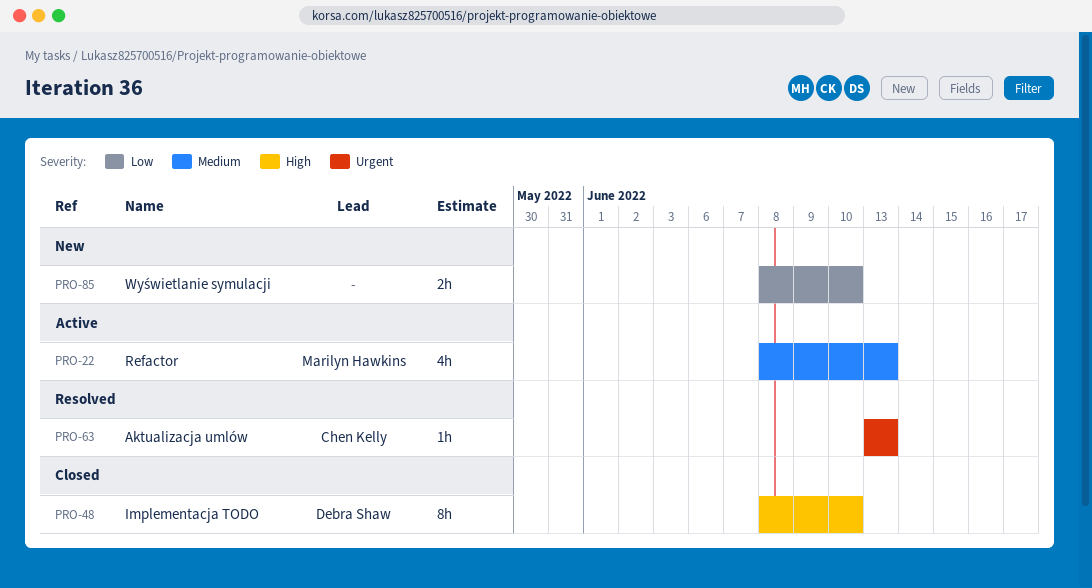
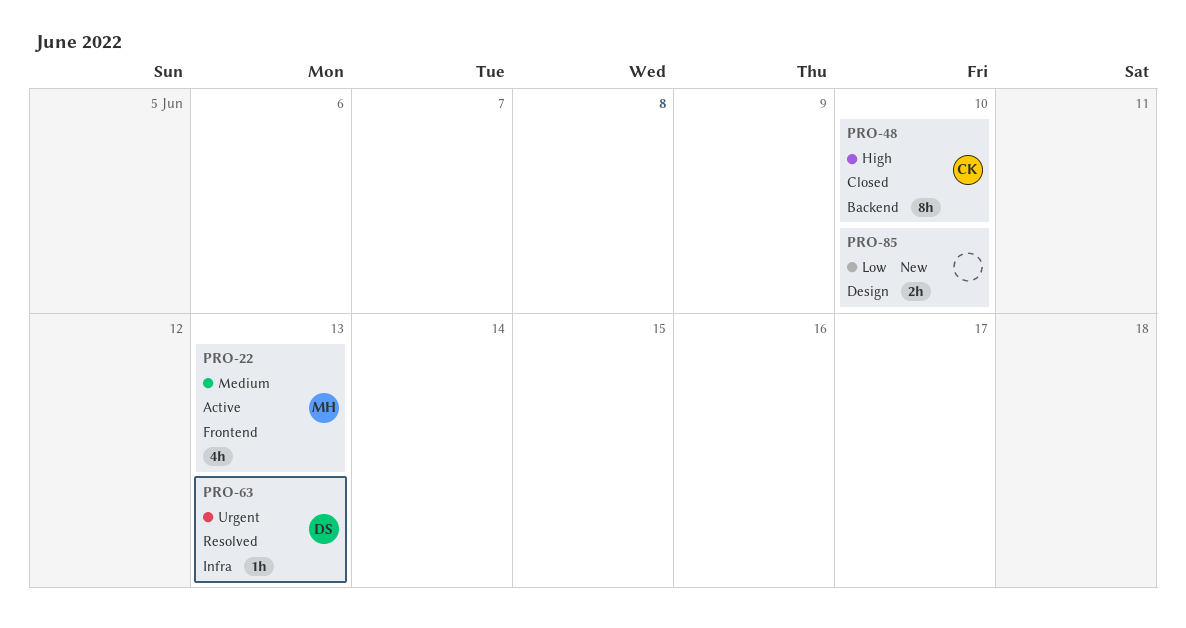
PRO-48, owner: Debra Shaw -> Chen Kelly
PRO-63, owner: Chen Kelly -> Debra Shaw

